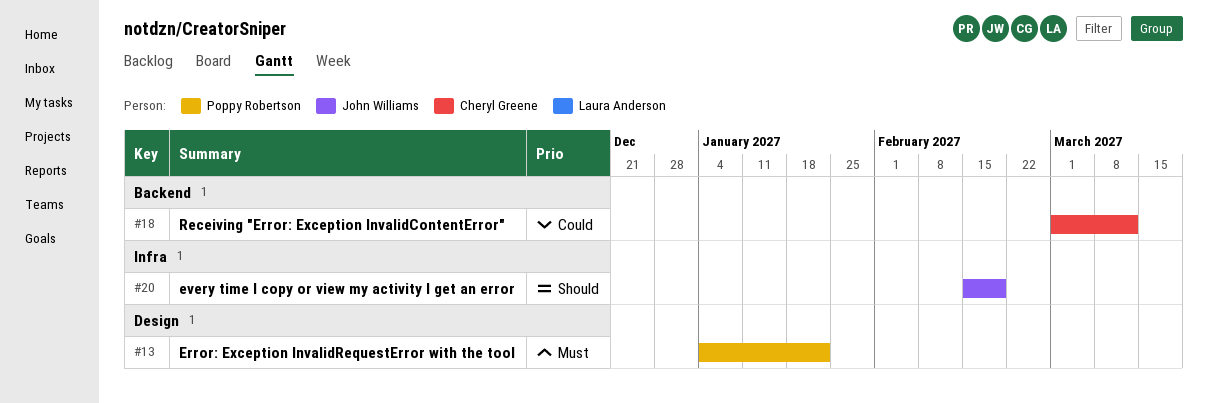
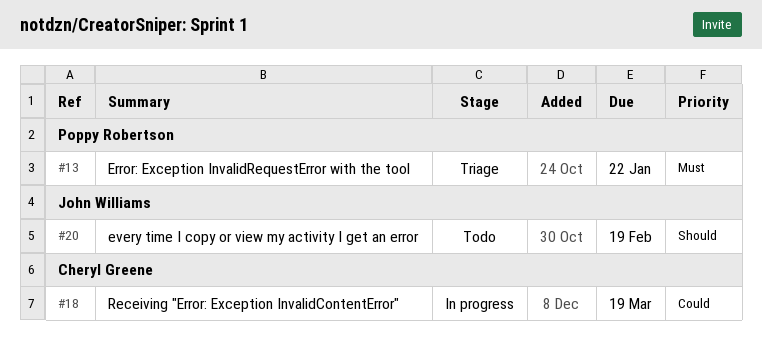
#18, due: Mar 12 -> Mar 19

